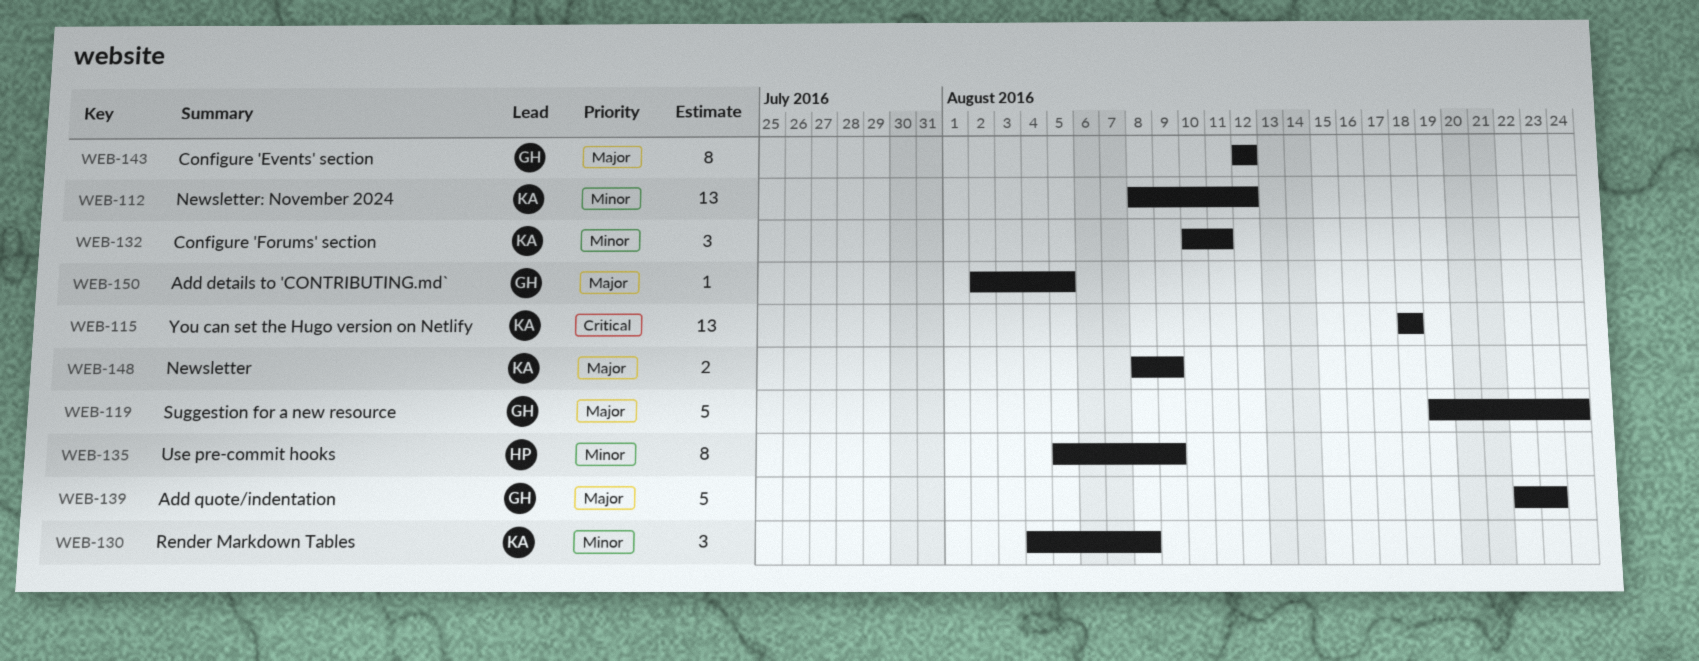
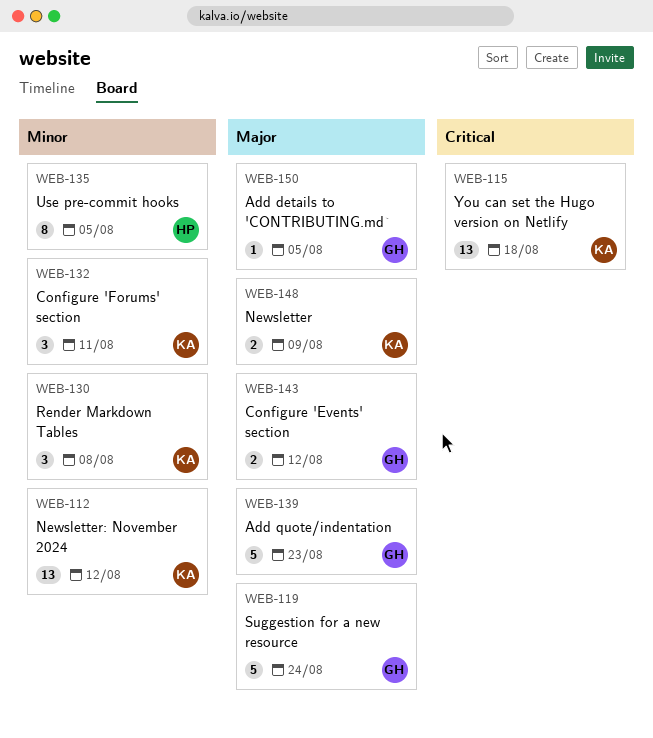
WEB-135, due: Aug 9 -> Aug 5
WEB-143, estimate: 8 -> 2

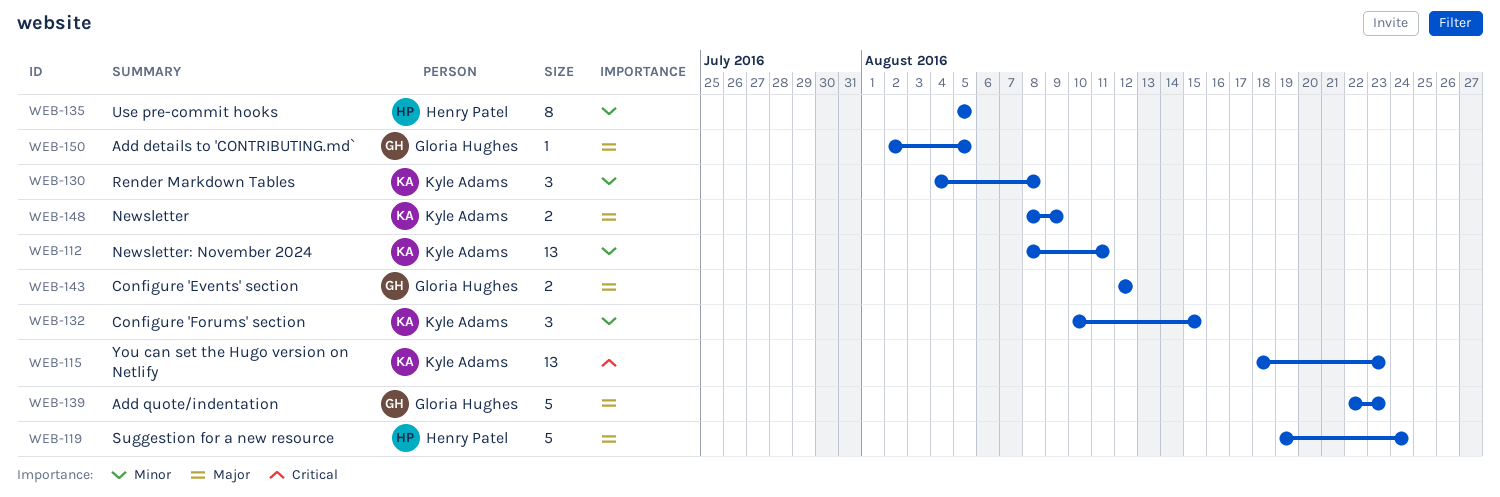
WEB-112, due: Aug 12 -> Aug 11
WEB-115, due: Aug 18 -> Aug 23
WEB-119, owner: Gloria Hughes -> Henry Patel
WEB-132, due: Aug 11 -> Aug 15

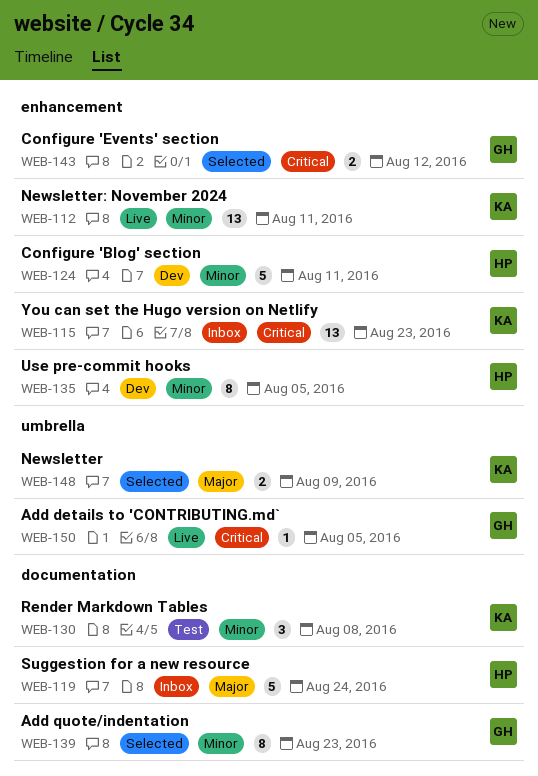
WEB-124: none -> present
WEB-132: present -> none
WEB-139, priority: Major -> Minor
WEB-139, estimate: 5 -> 8
WEB-143, priority: Major -> Critical
WEB-150, priority: Major -> Critical

